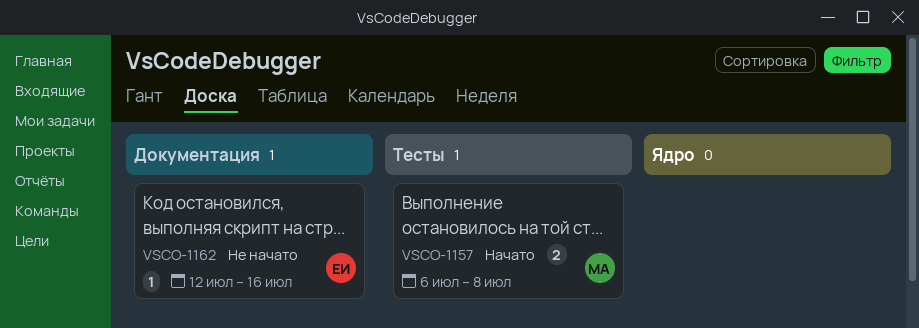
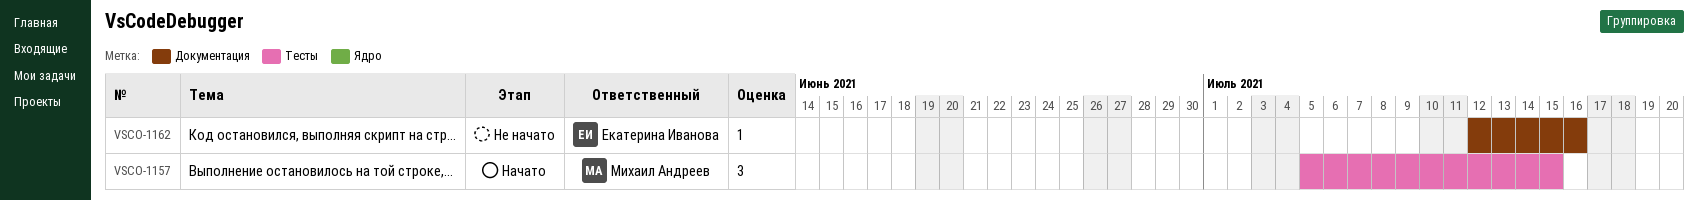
VSCO-1157, estimate: 2 -> 3
VSCO-1157, start: Jul 6 -> Jul 5
VSCO-1157, due: Jul 8 -> Jul 15

